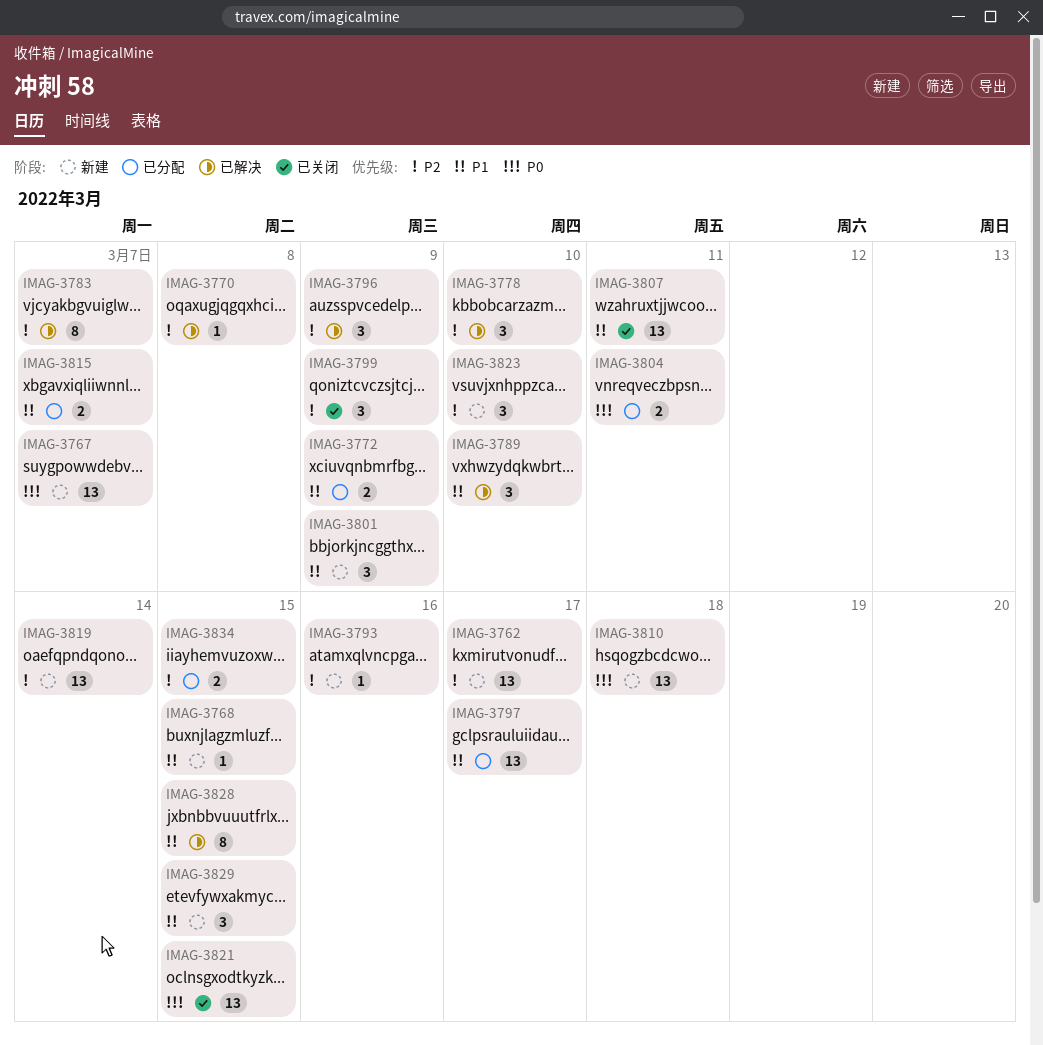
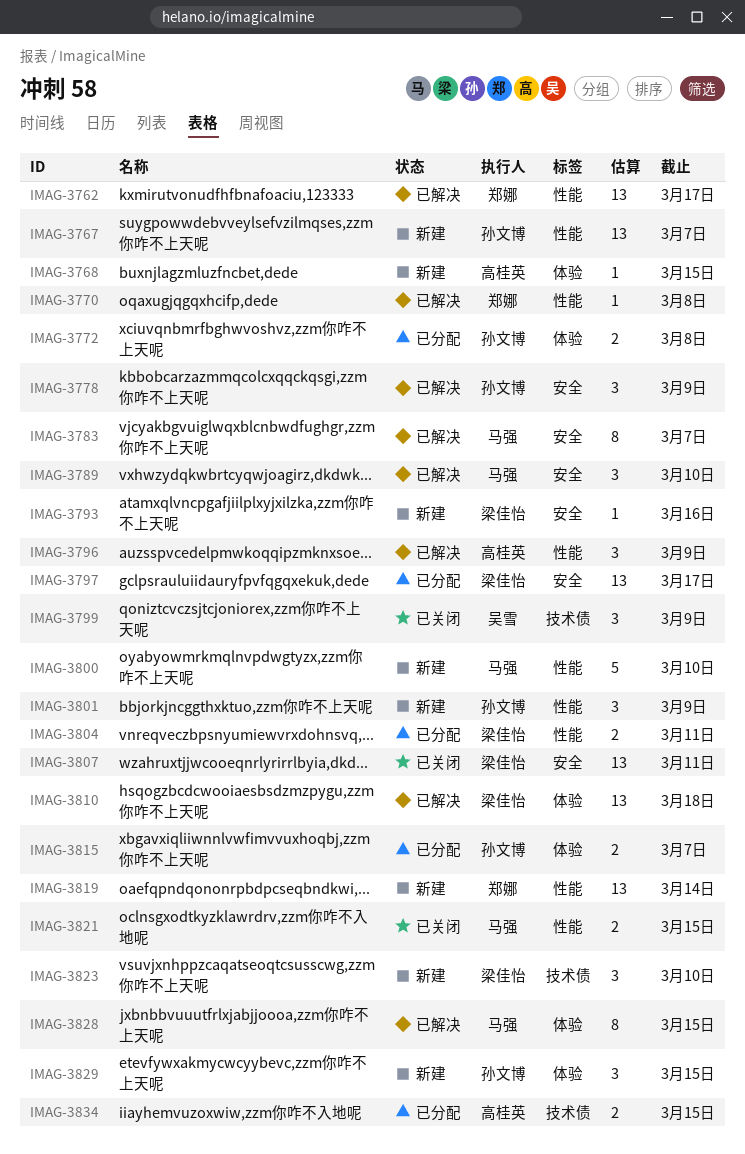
IMAG-3762, status: 新建 -> 已解决
IMAG-3772, due: Mar 9 -> Mar 8
IMAG-3778, due: Mar 10 -> Mar 9
IMAG-3800: none -> present
IMAG-3810, status: 新建 -> 已解决
IMAG-3821, estimate: 13 -> 2

